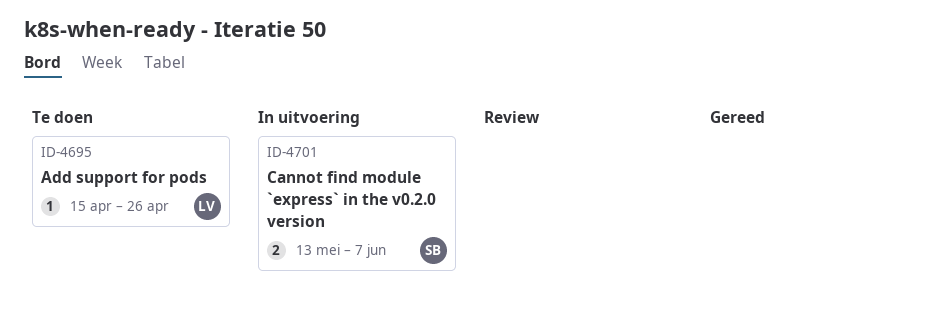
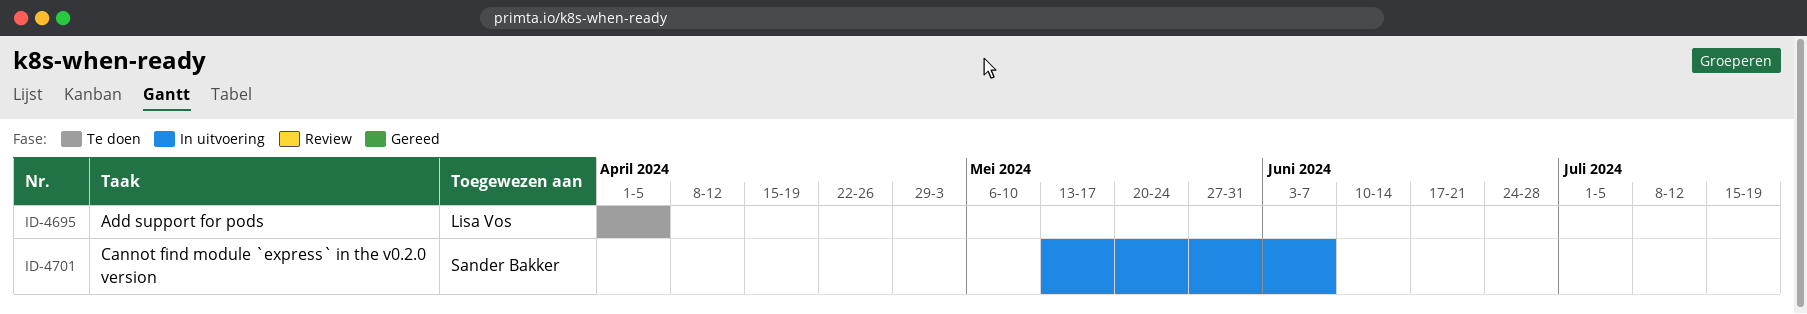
ID-4695, start: Apr 15 -> Apr 1
ID-4695, due: Apr 26 -> Apr 5

